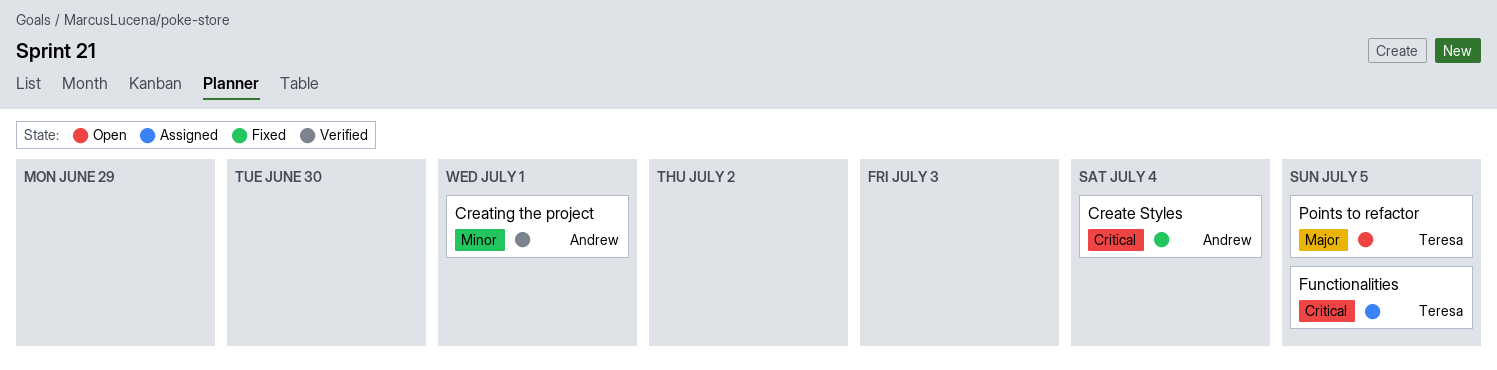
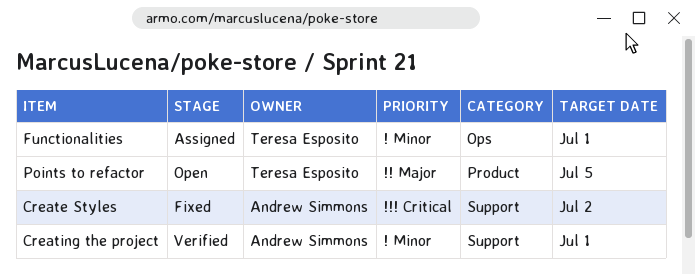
Create Styles, due: Jul 4 -> Jul 2
Functionalities, priority: Critical -> Minor
Functionalities, due: Jul 5 -> Jul 1

